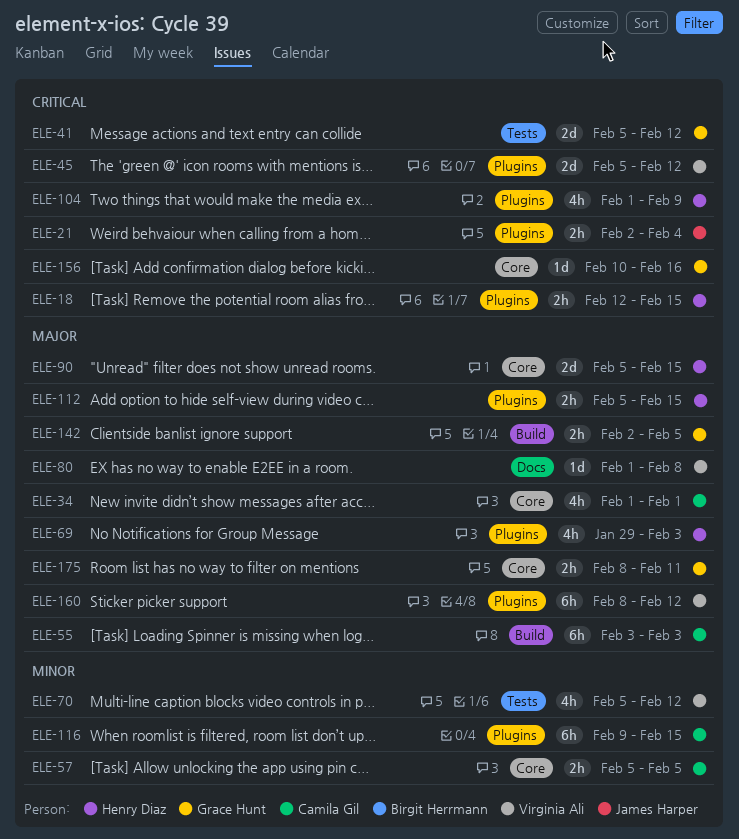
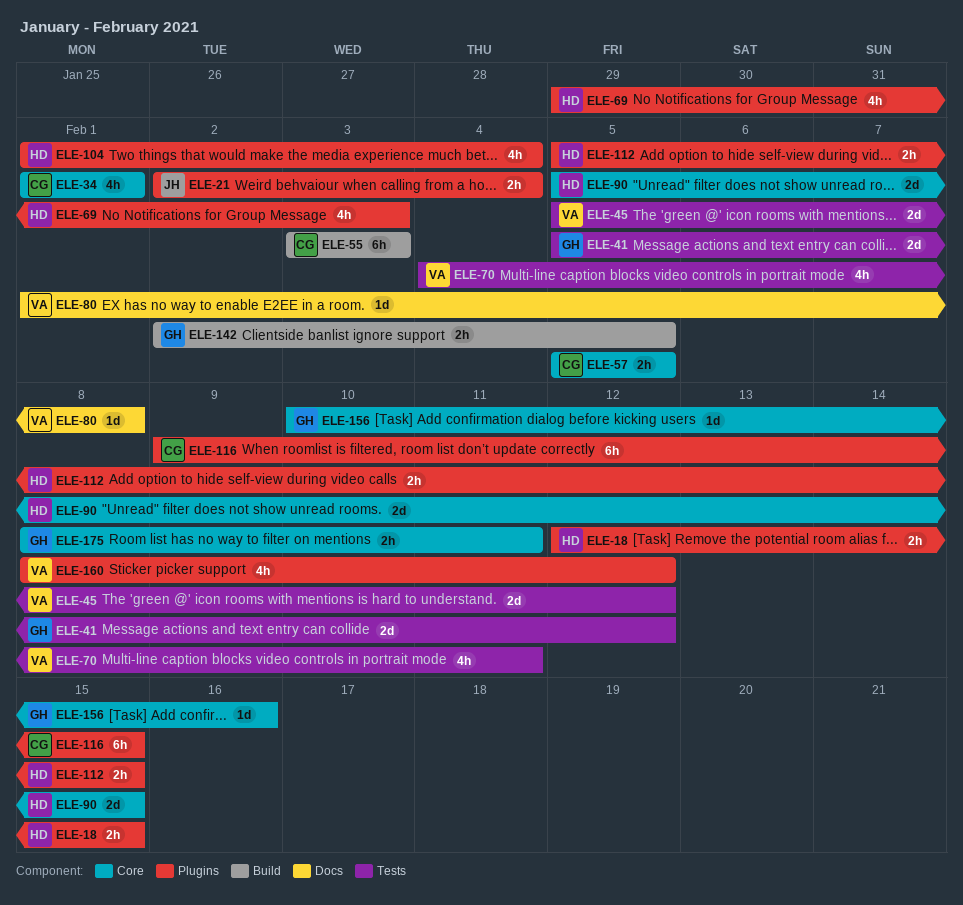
ELE-45, label: Plugins -> Tests
ELE-70, start: Feb 5 -> Feb 4
ELE-70, due: Feb 12 -> Feb 11
ELE-104, due: Feb 9 -> Feb 4
ELE-160, estimate: 6h -> 4h

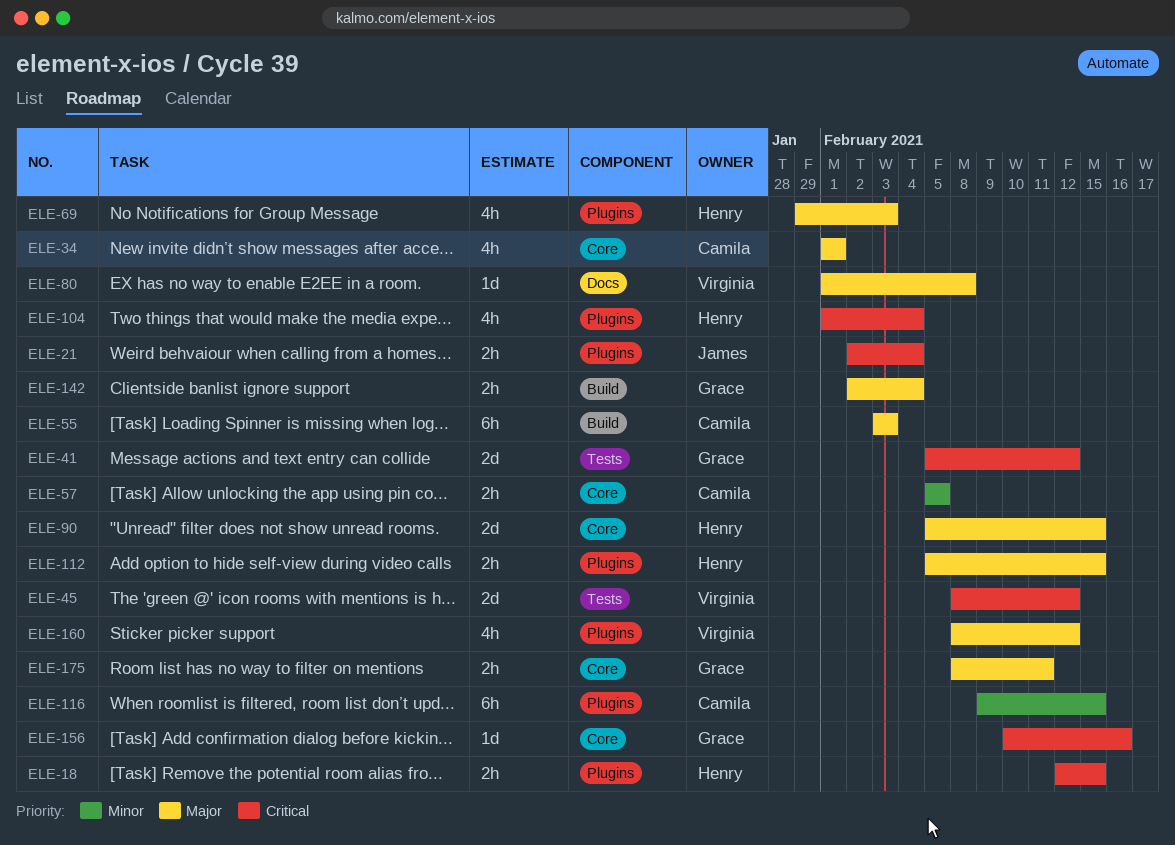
ELE-45, start: Feb 5 -> Feb 8
ELE-70: present -> none
ELE-142, due: Feb 5 -> Feb 4

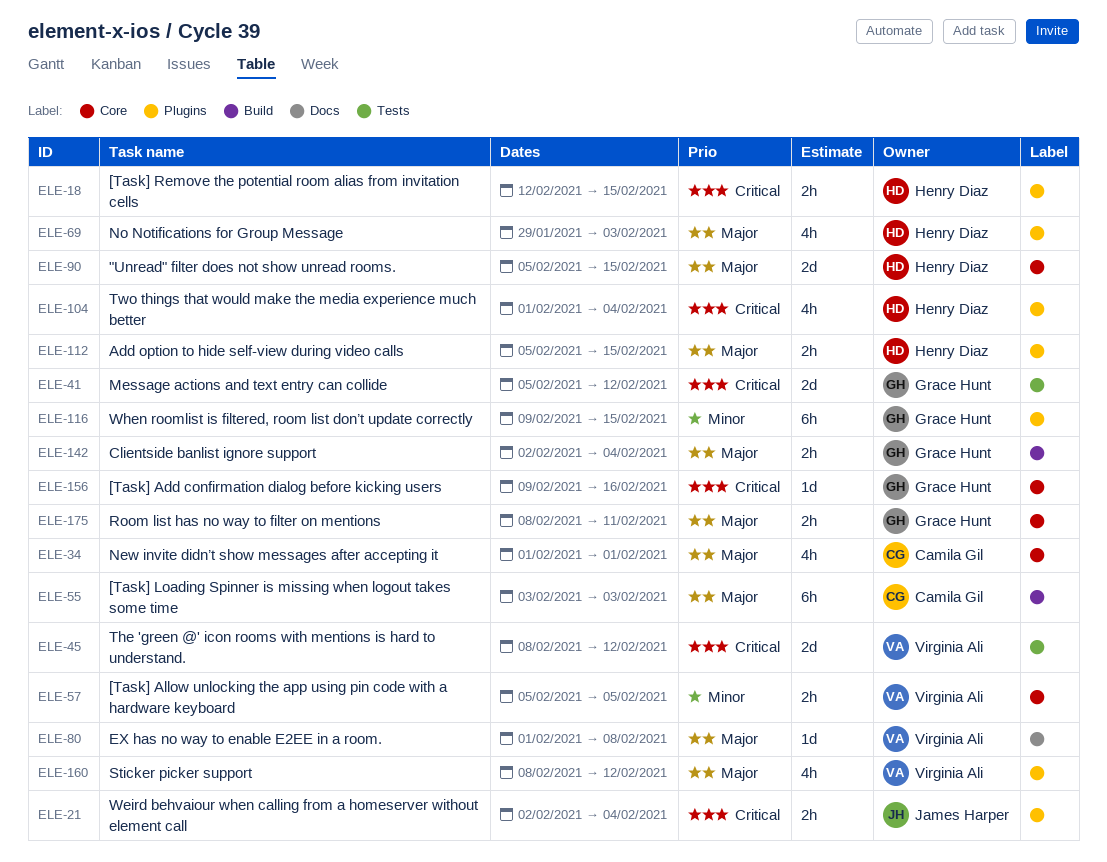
ELE-57, owner: Camila Gil -> Virginia Ali
ELE-116, owner: Camila Gil -> Grace Hunt
ELE-156, start: Feb 10 -> Feb 9

